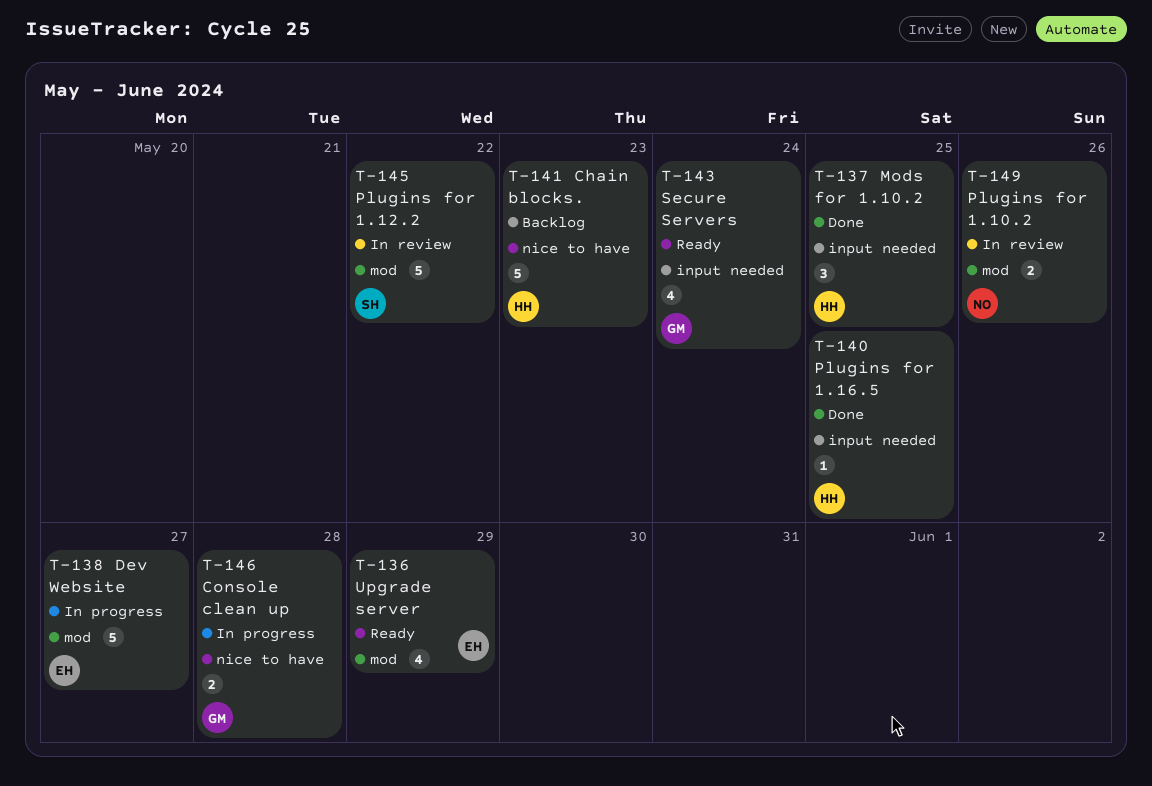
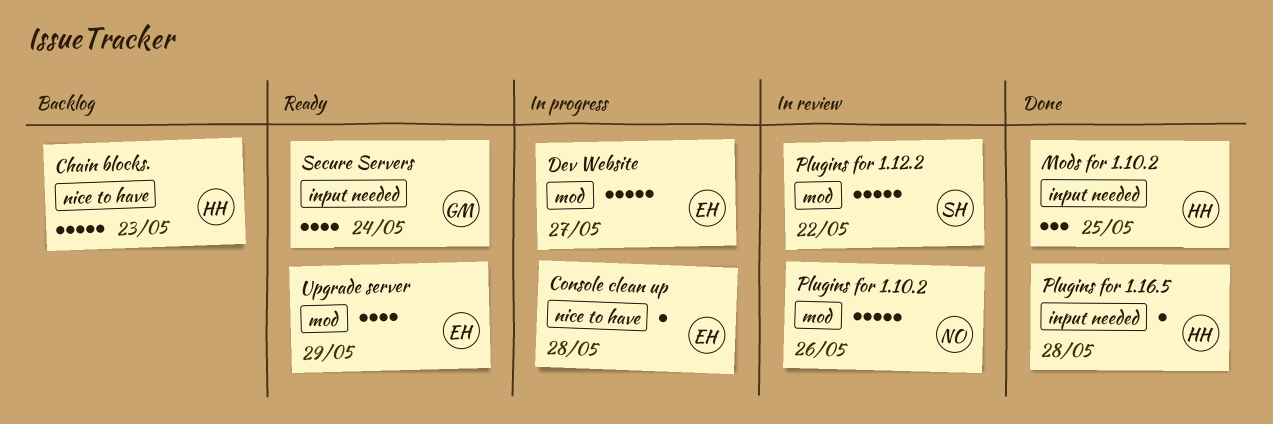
Console clean up, owner: GM -> EH
Console clean up, estimate: 2 -> 1
Plugins for 1.10.2, estimate: 2 -> 5
Plugins for 1.16.5, due: May 25 -> May 28

